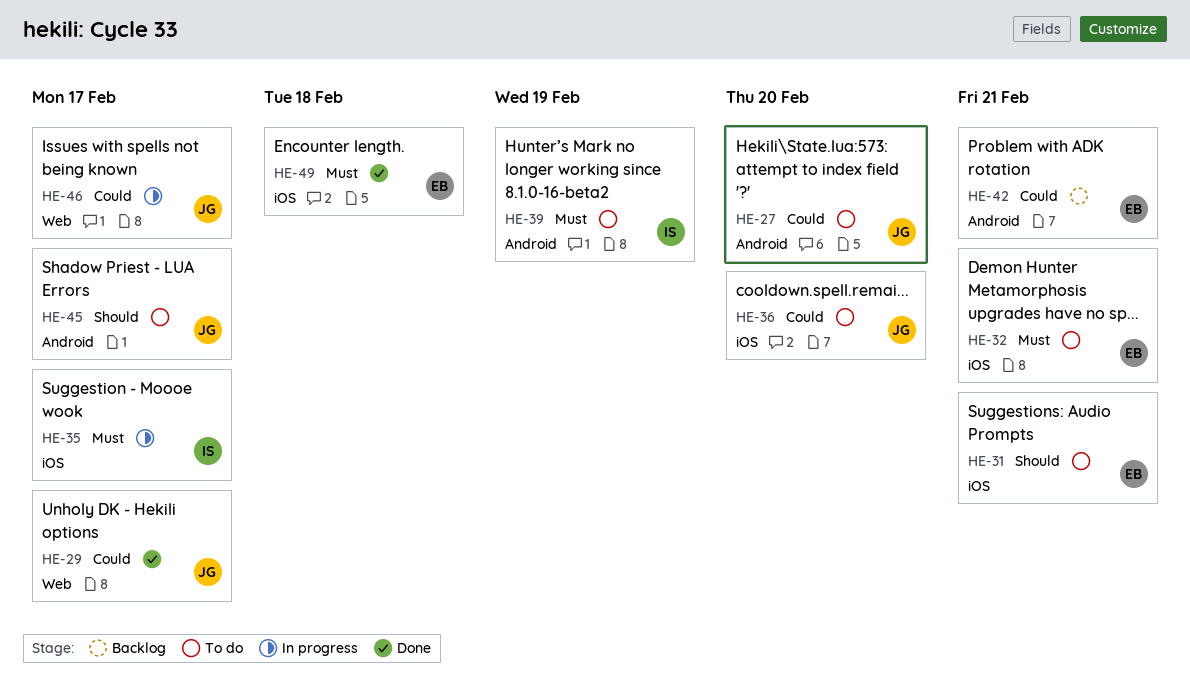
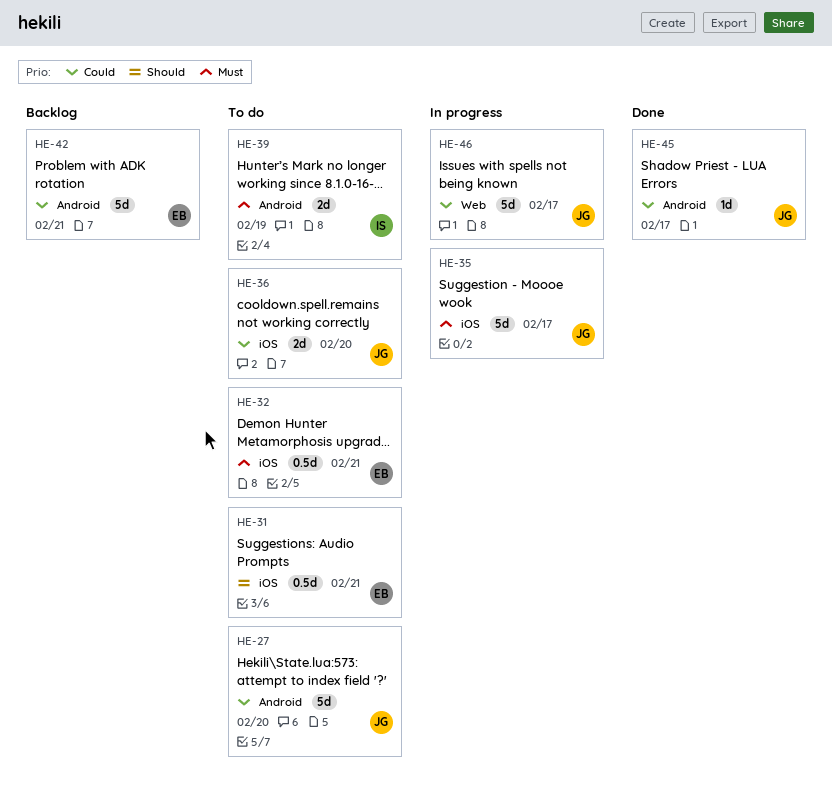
HE-29: present -> none
HE-35, owner: IS -> JG
HE-45, status: To do -> Done
HE-45, priority: Should -> Could
HE-49: present -> none

